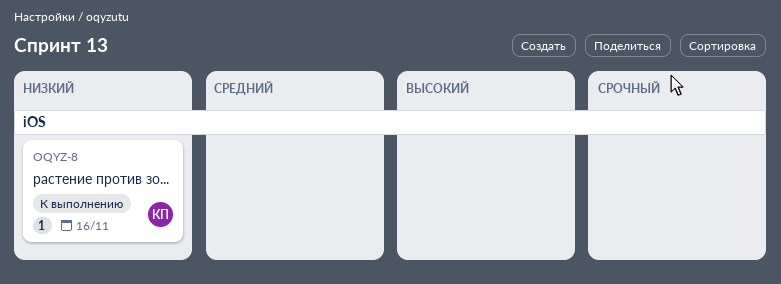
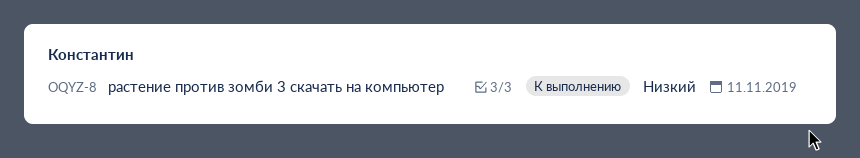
OQYZ-8, due: Nov 16 -> Nov 11

